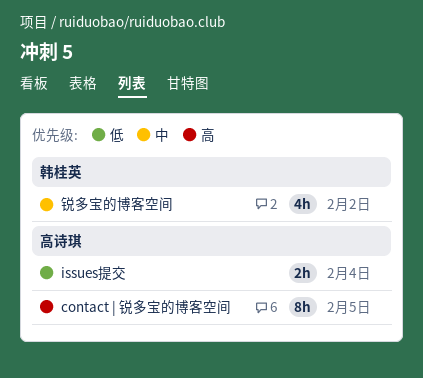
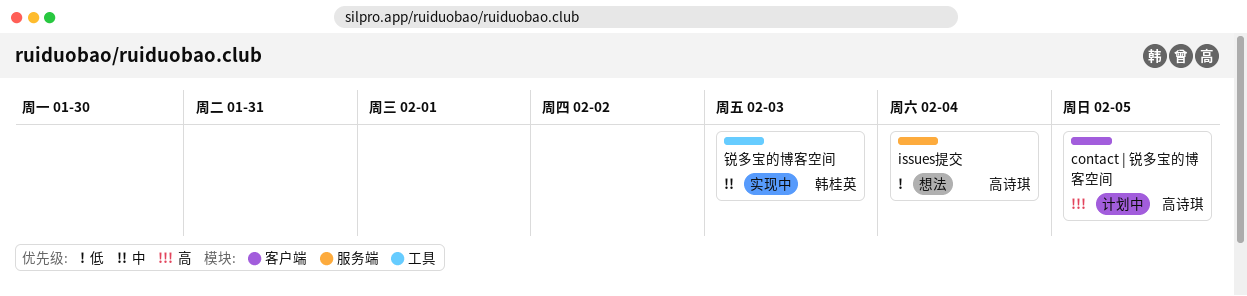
锐多宝的博客空间, due: Feb 2 -> Feb 3

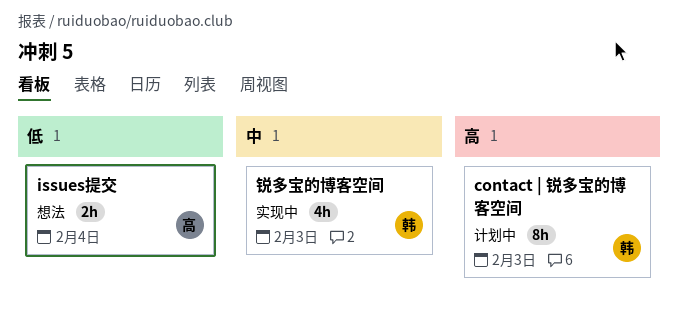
contact | 锐多宝的博客空间, owner: 高诗琪 -> 韩桂英
contact | 锐多宝的博客空间, due: Feb 5 -> Feb 3

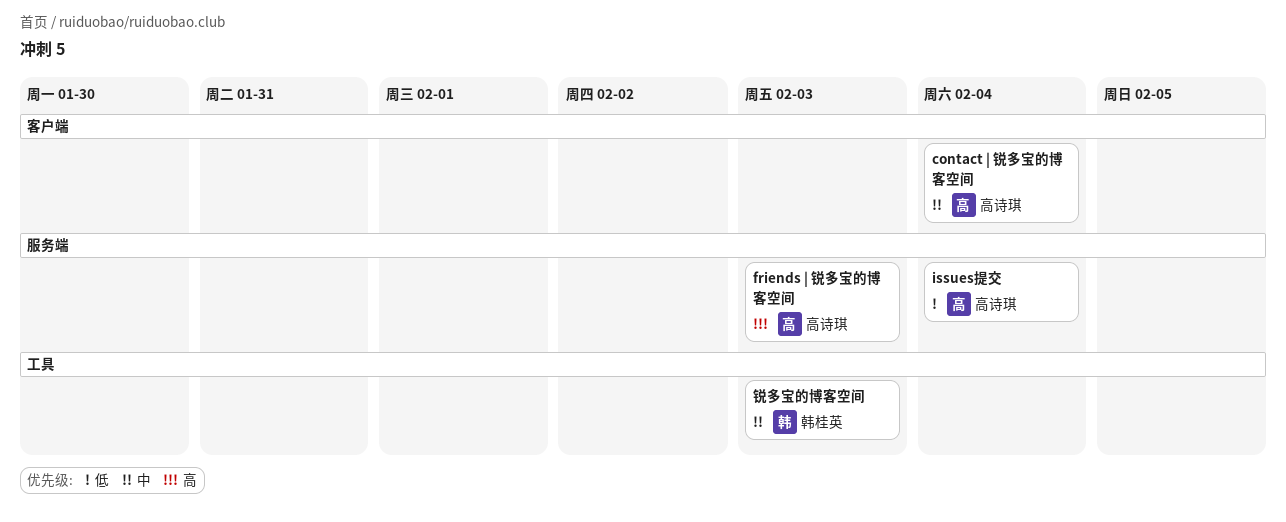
contact | 锐多宝的博客空间, owner: 韩桂英 -> 高诗琪
contact | 锐多宝的博客空间, priority: 高 -> 中
contact | 锐多宝的博客空间, due: Feb 3 -> Feb 4
friends | 锐多宝的博客空间: none -> present

